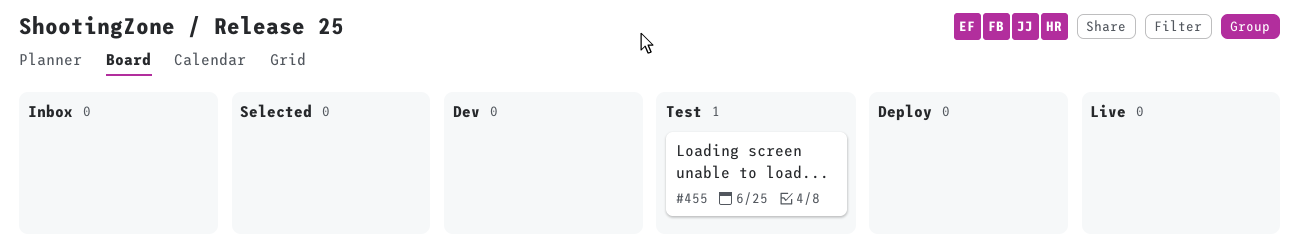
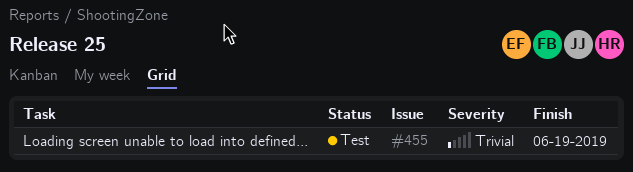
#455, due: Jun 25 -> Jun 19

